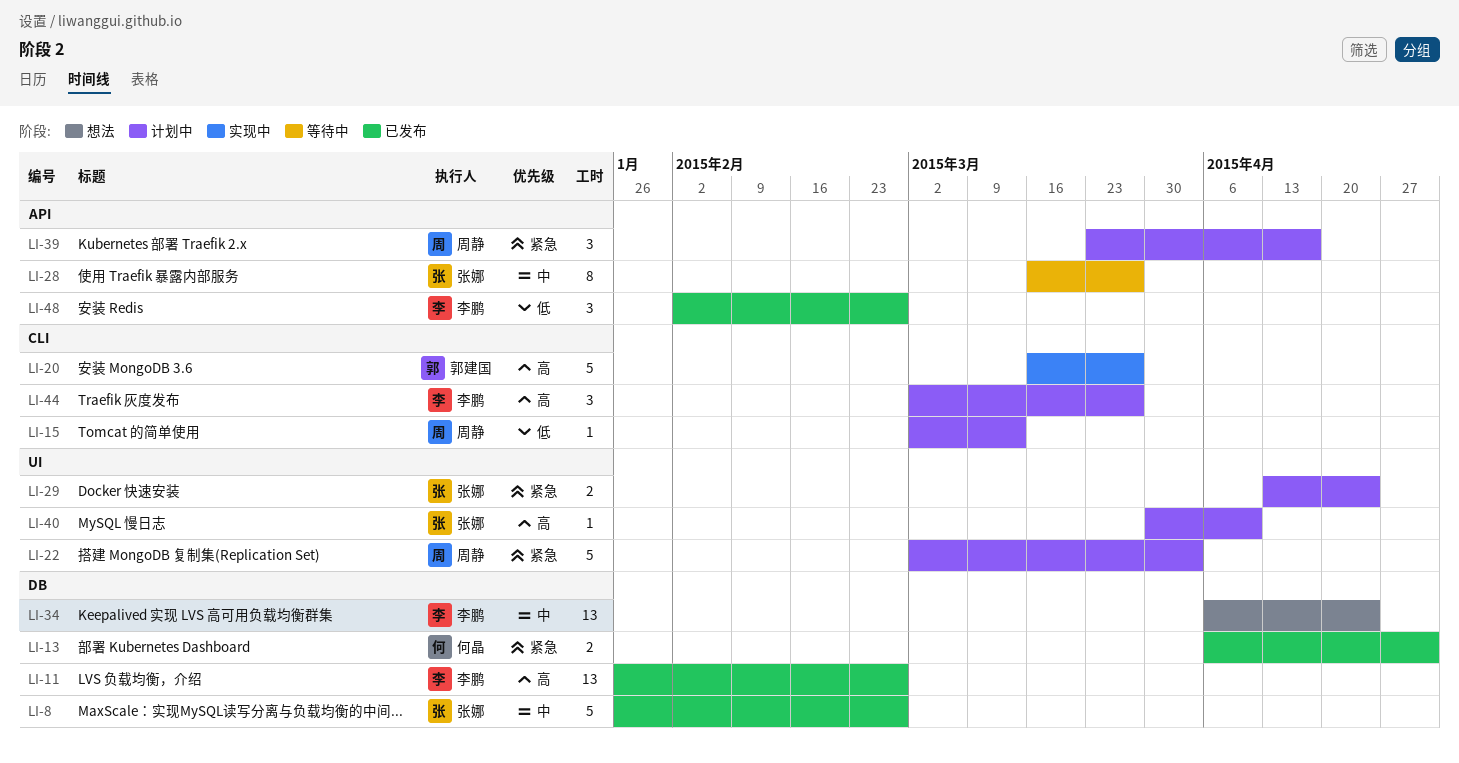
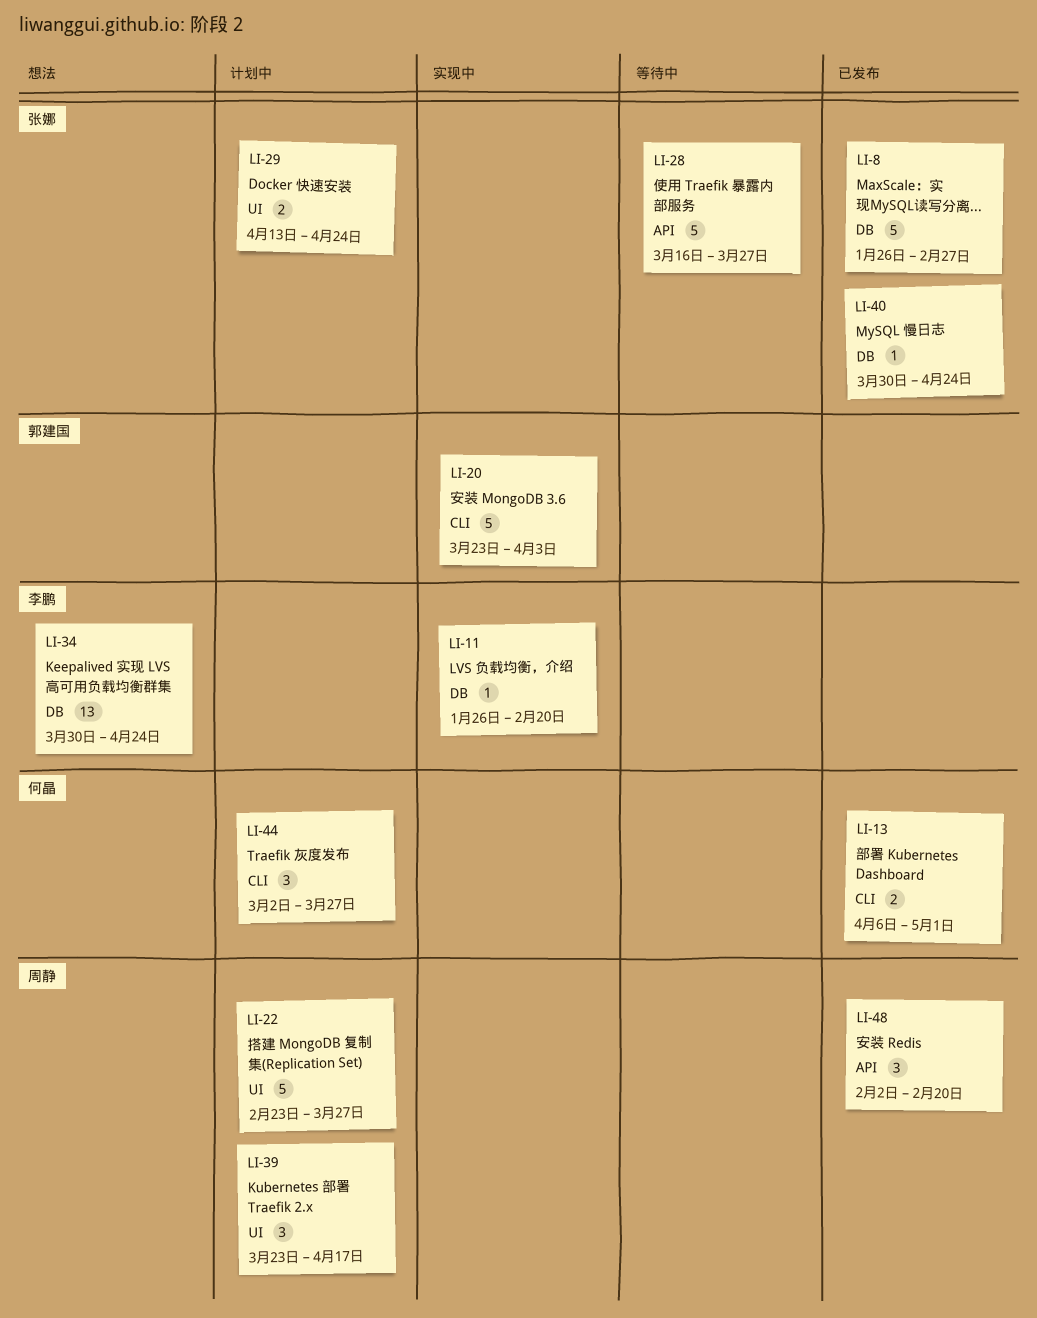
LI-11, status: 已发布 -> 实现中
LI-11, estimate: 13 -> 1
LI-11, due: Feb 27 -> Feb 20
LI-13, label: DB -> CLI
LI-15: present -> none
LI-20, start: Mar 16 -> Mar 23
LI-20, due: Mar 27 -> Apr 3
LI-22, start: Mar 2 -> Feb 23
LI-22, due: Apr 3 -> Mar 27
LI-28, estimate: 8 -> 5
LI-34, start: Apr 6 -> Mar 30
LI-39, label: API -> UI
LI-40, status: 计划中 -> 已发布
LI-40, label: UI -> DB
LI-40, due: Apr 10 -> Apr 24
LI-44, owner: 李鹏 -> 何晶
LI-48, owner: 李鹏 -> 周静
LI-48, due: Feb 27 -> Feb 20

